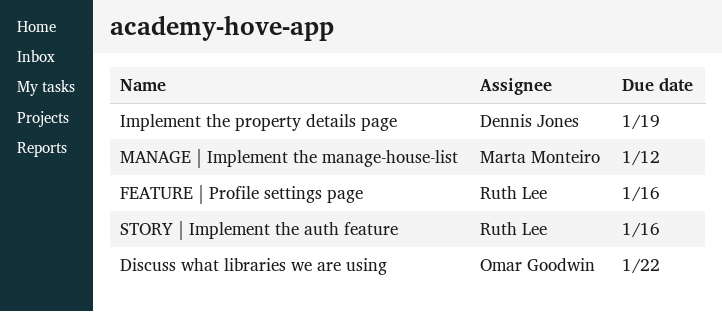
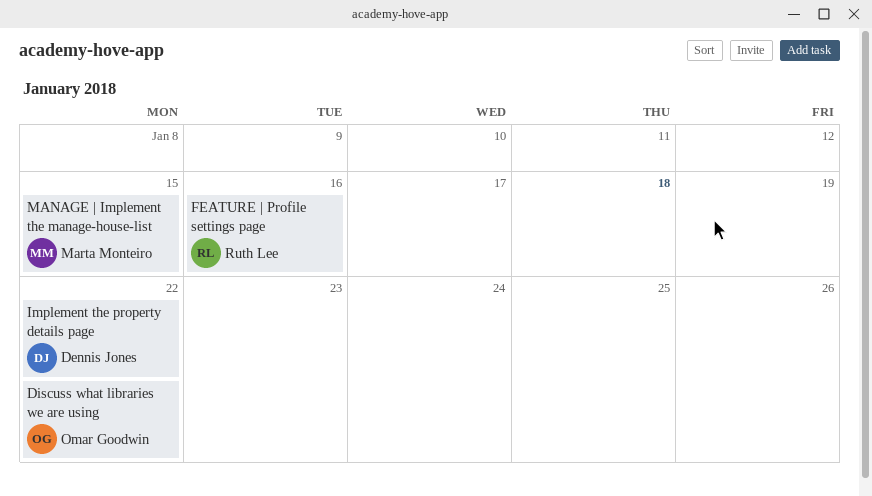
Implement the property details page, due: Jan 19 -> Jan 22
MANAGE | Implement the manage-house-list, due: Jan 12 -> Jan 15
STORY | Implement the auth feature: present -> none

